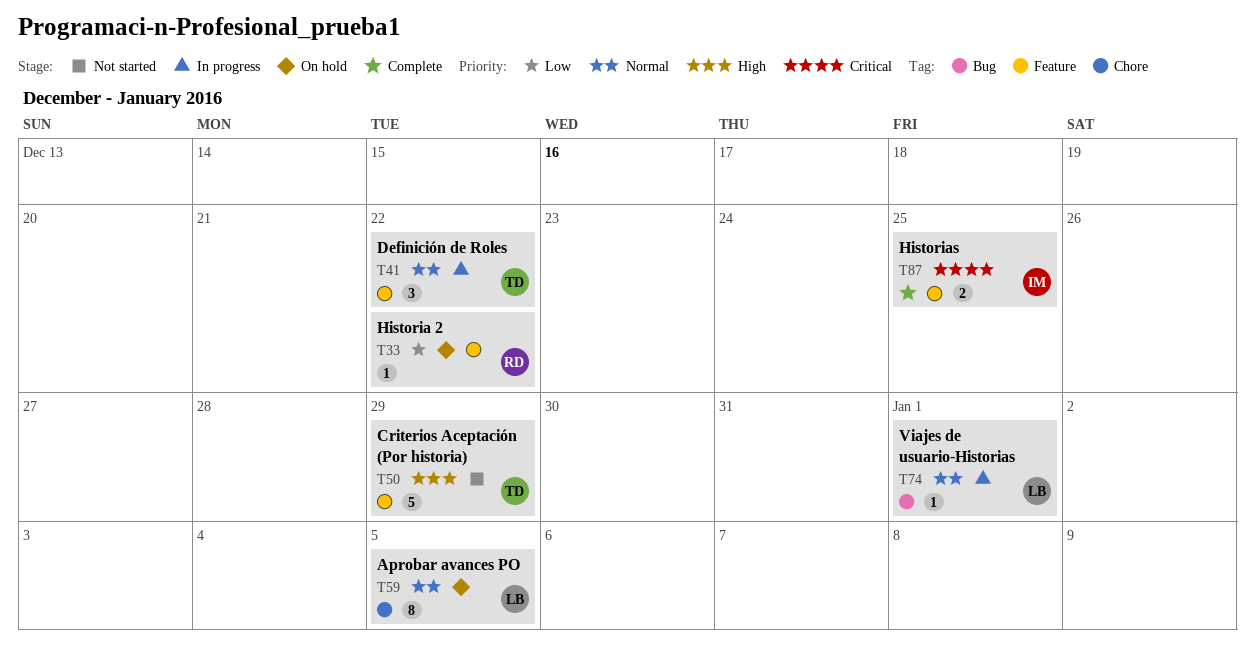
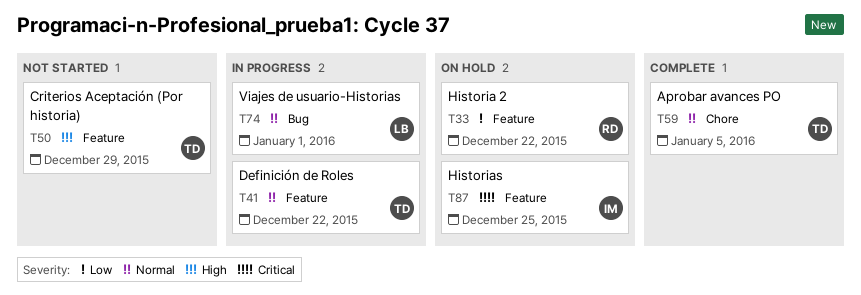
T59, status: On hold -> Complete
T59, owner: LB -> TD
T87, status: Complete -> On hold

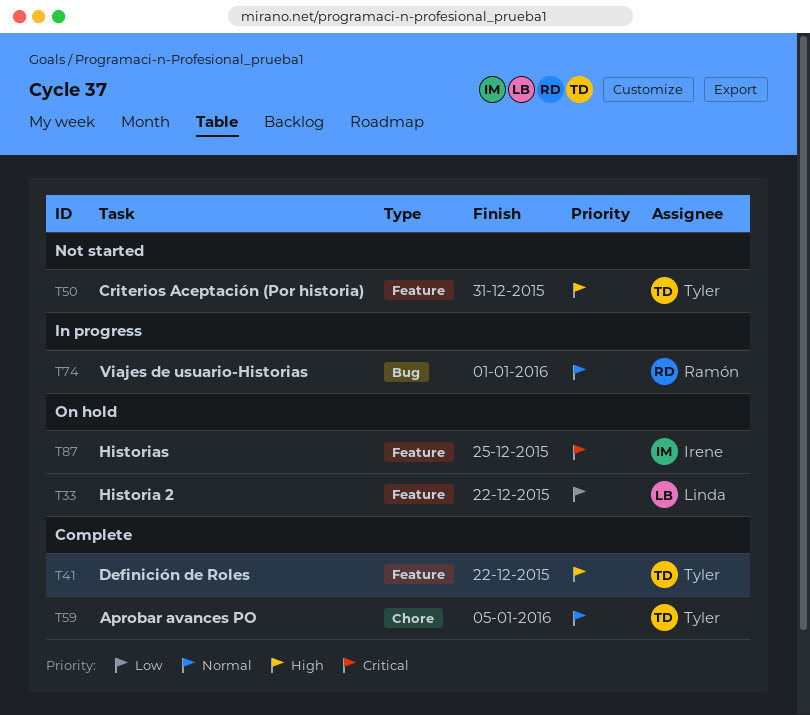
T33, owner: Ramón -> Linda
T41, status: In progress -> Complete
T41, priority: Normal -> High
T50, due: Dec 29 -> Dec 31
T74, owner: Linda -> Ramón

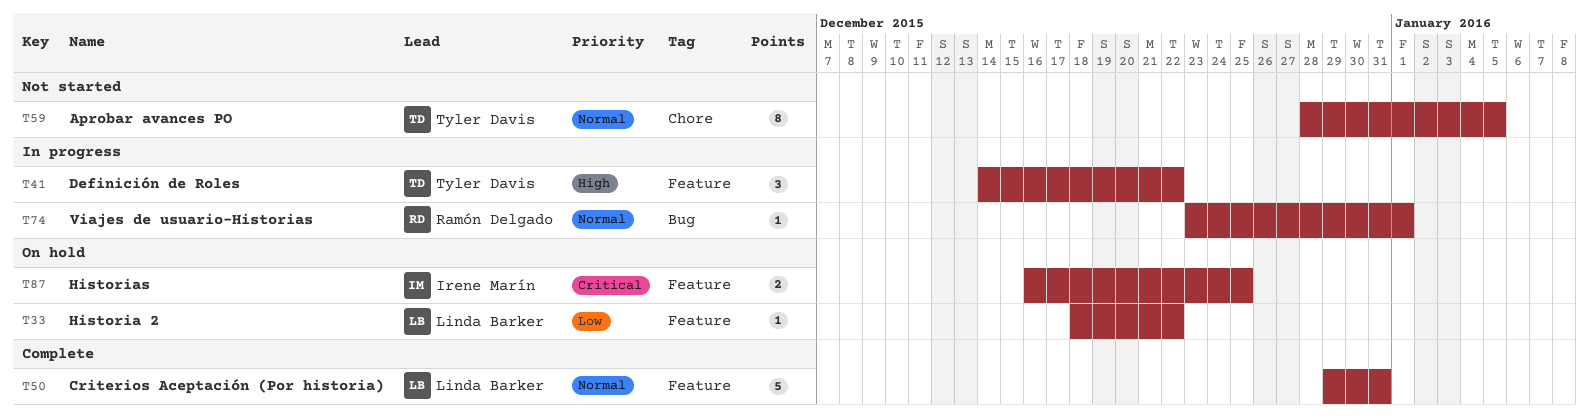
T41, status: Complete -> In progress
T50, status: Not started -> Complete
T50, owner: Tyler Davis -> Linda Barker
T50, priority: High -> Normal
T59, status: Complete -> Not started

